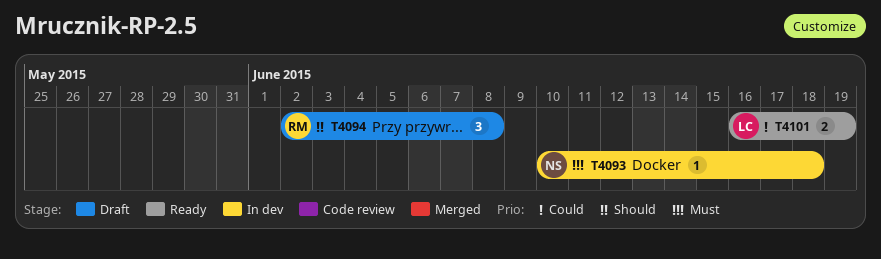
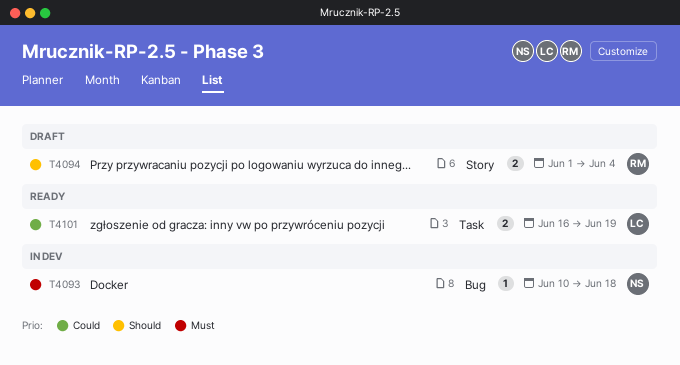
T4094, estimate: 3 -> 2
T4094, start: Jun 2 -> Jun 1
T4094, due: Jun 8 -> Jun 4

